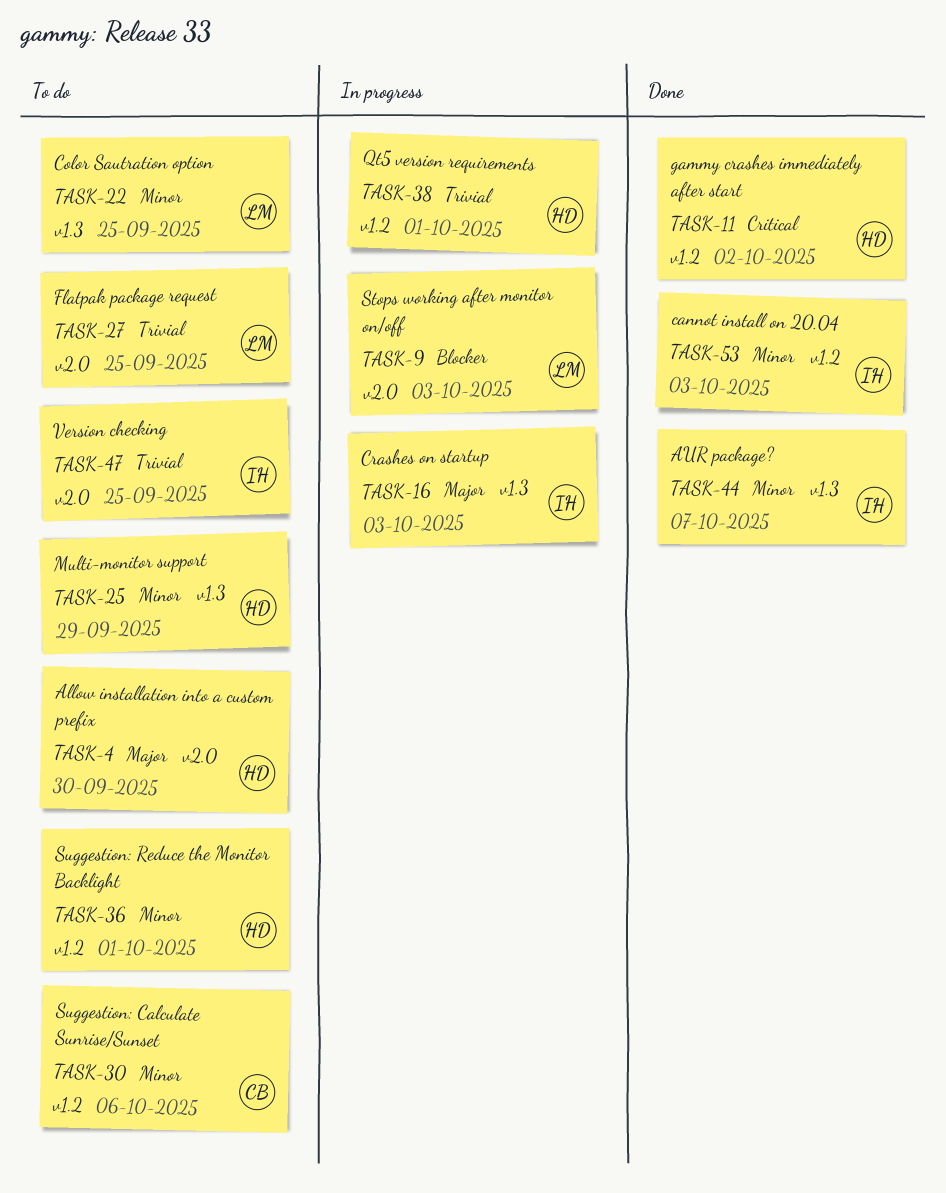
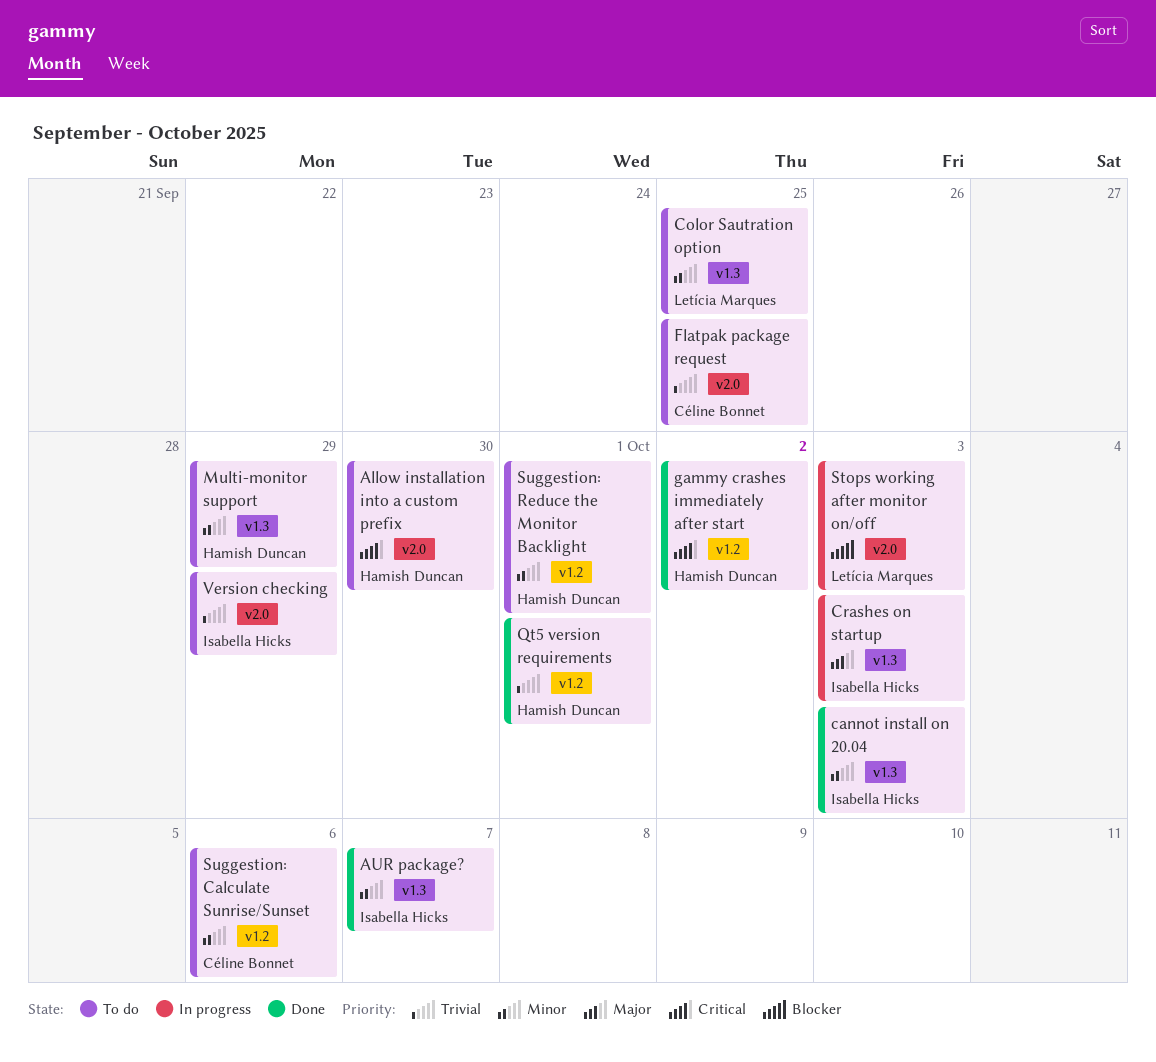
Allow installation into a custom prefix, priority: Major -> Critical
cannot install on 20.04, label: v1.2 -> v1.3
Flatpak package request, owner: Letícia Marques -> Céline Bonnet
Qt5 version requirements, status: In progress -> Done
Version checking, due: Sep 25 -> Sep 29

